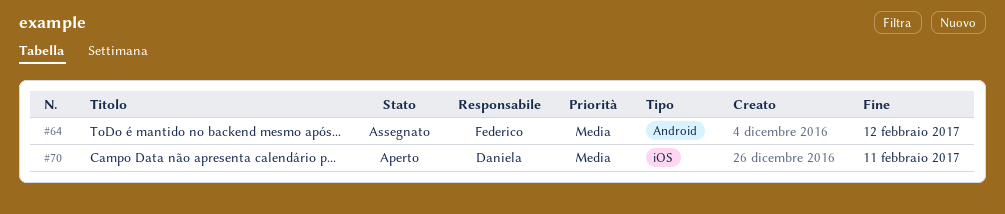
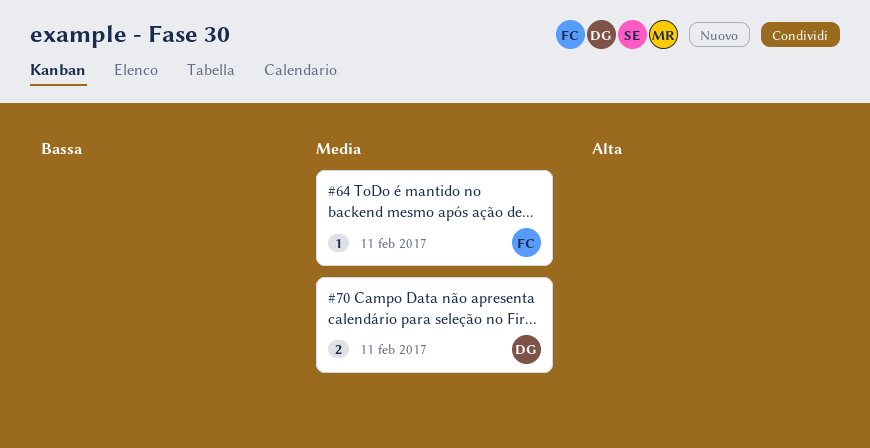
#64, due: Feb 12 -> Feb 11

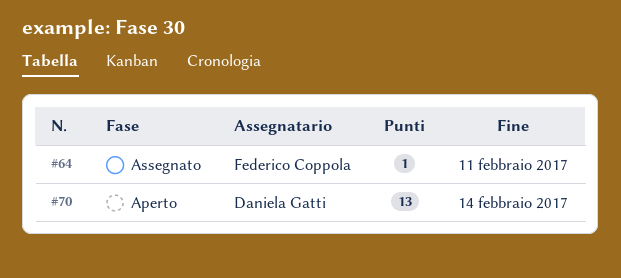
#70, estimate: 2 -> 13
#70, due: Feb 11 -> Feb 14

